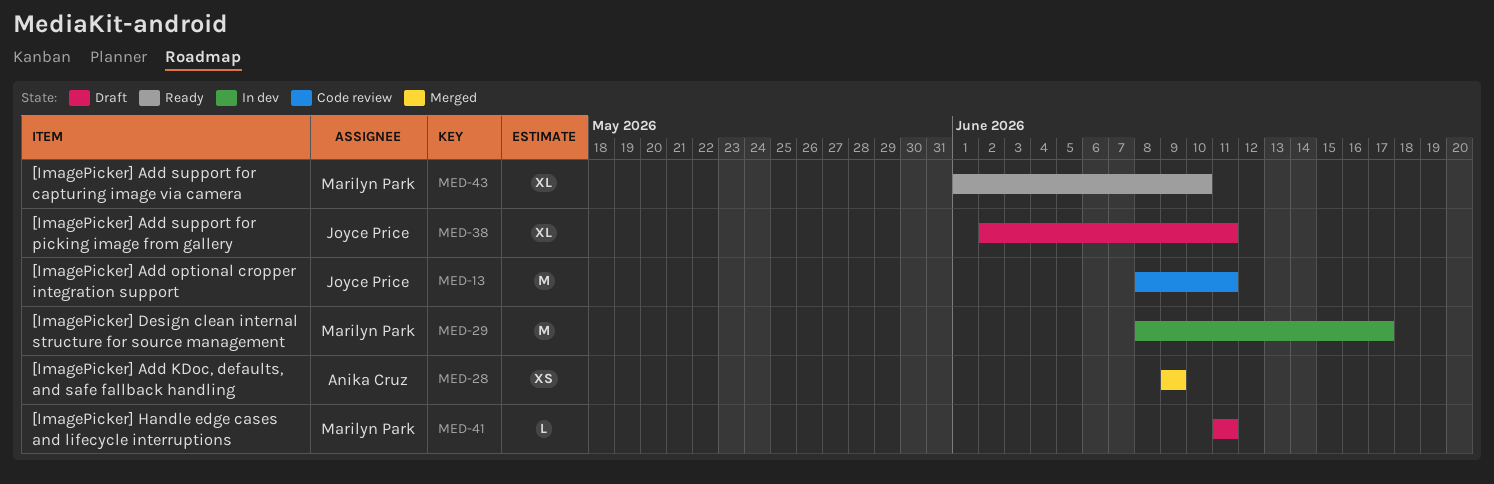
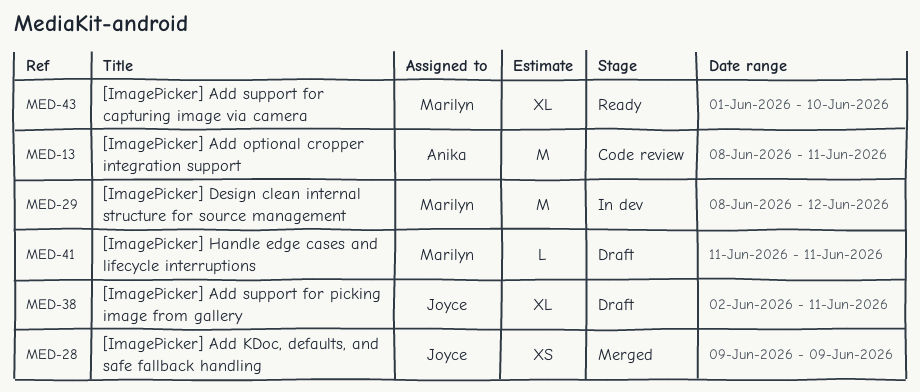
MED-13, owner: Joyce Price -> Anika Cruz
MED-28, owner: Anika Cruz -> Joyce Price
MED-29, due: Jun 17 -> Jun 12

